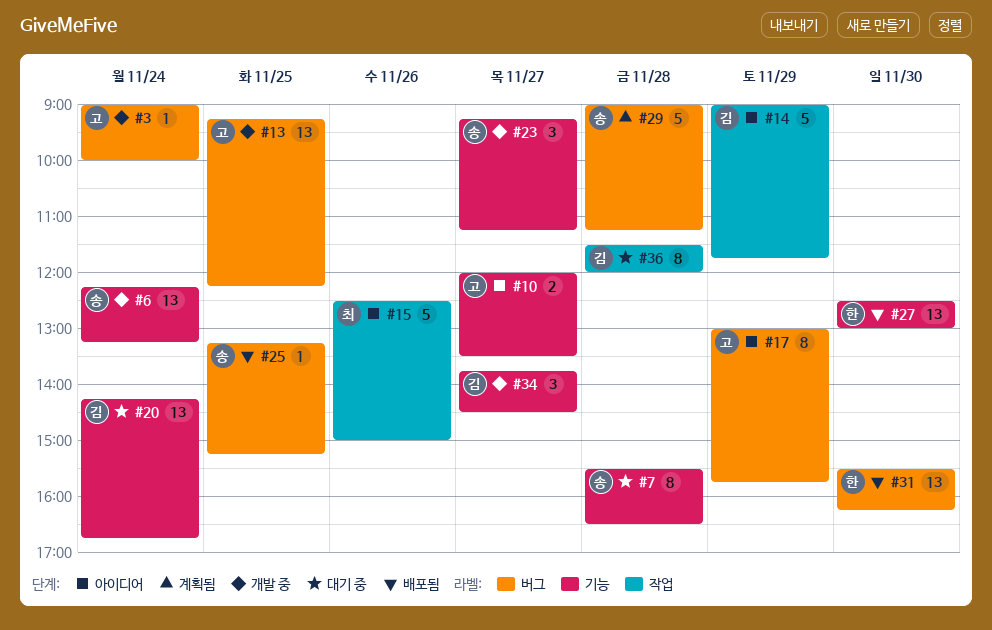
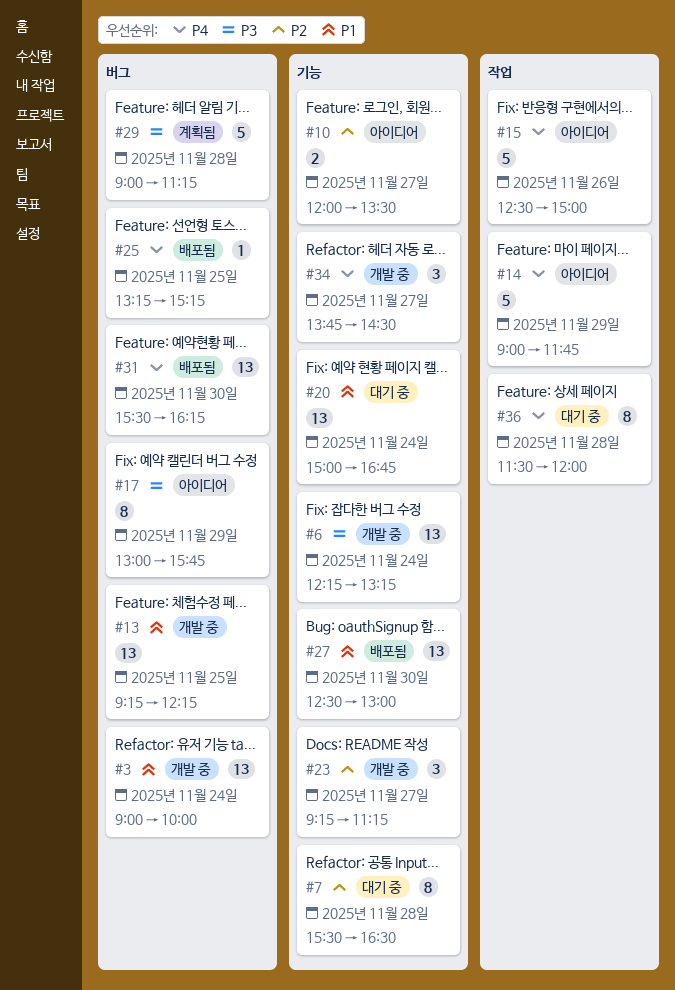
#3, estimate: 1 -> 13
#20, begins: 14:15 -> 15:00

